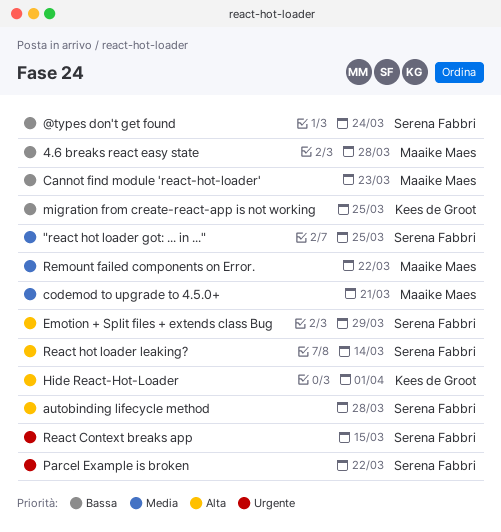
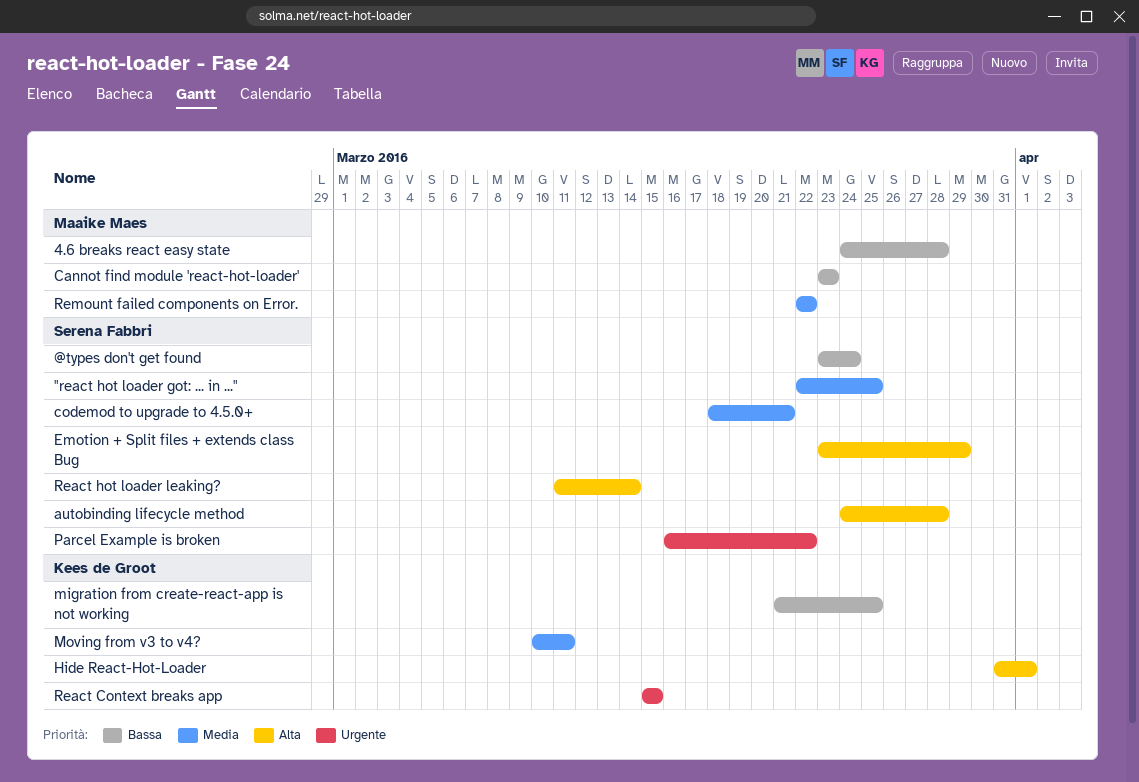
codemod to upgrade to 4.5.0+, owner: Maaike Maes -> Serena Fabbri
Moving from v3 to v4?: none -> present
React Context breaks app, owner: Serena Fabbri -> Kees de Groot

